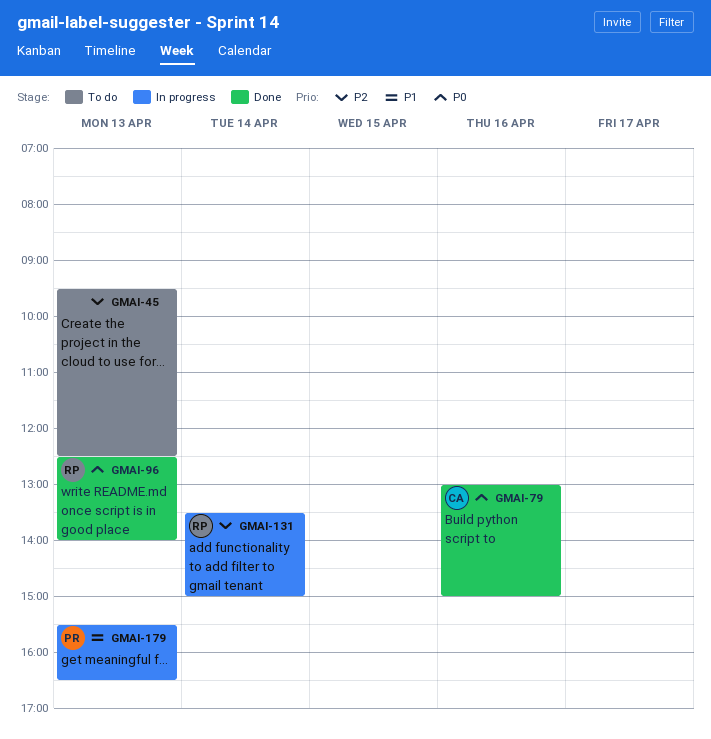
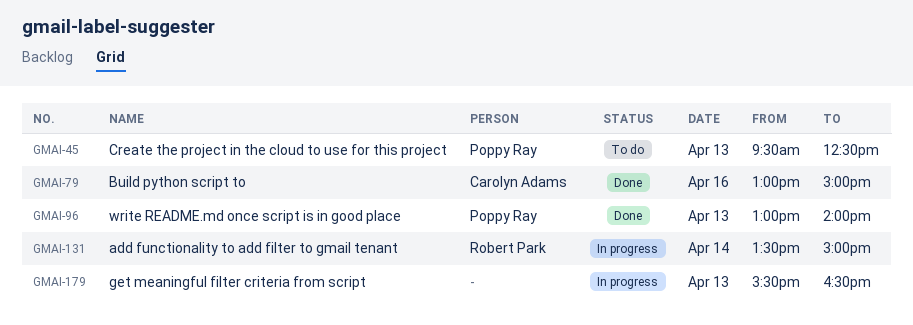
GMAI-45, owner: none -> Poppy Ray
GMAI-96, owner: Robert Park -> Poppy Ray
GMAI-96, begins: 12:30 -> 13:00
GMAI-179, owner: Poppy Ray -> none

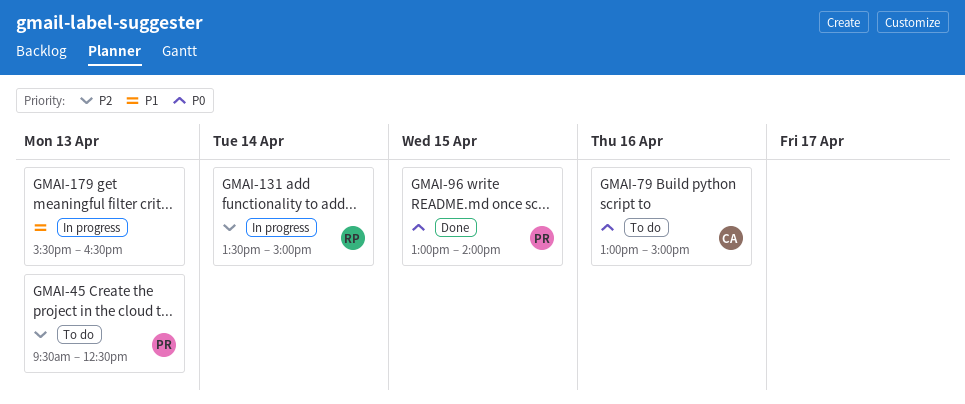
GMAI-79, status: Done -> To do
GMAI-96, day: Apr 13 -> Apr 15

